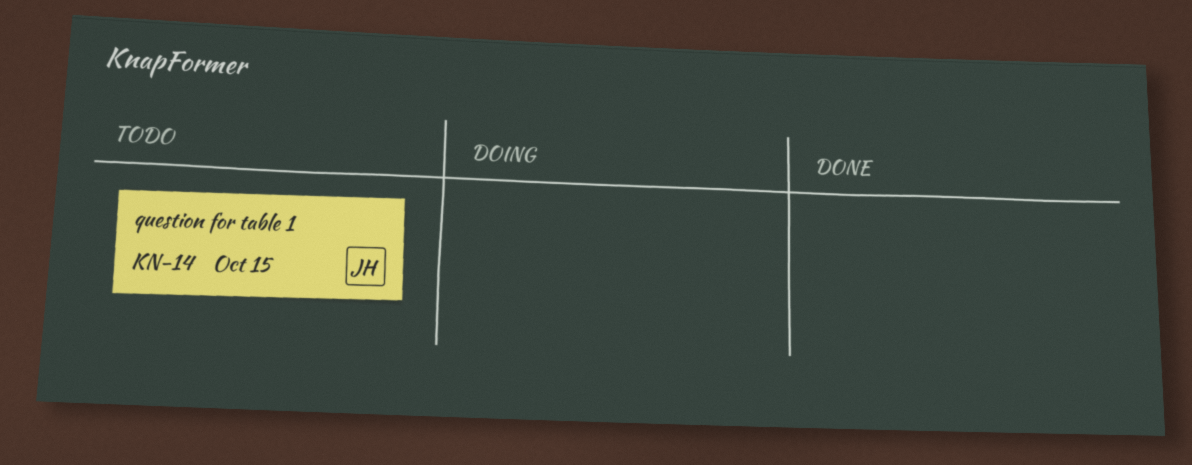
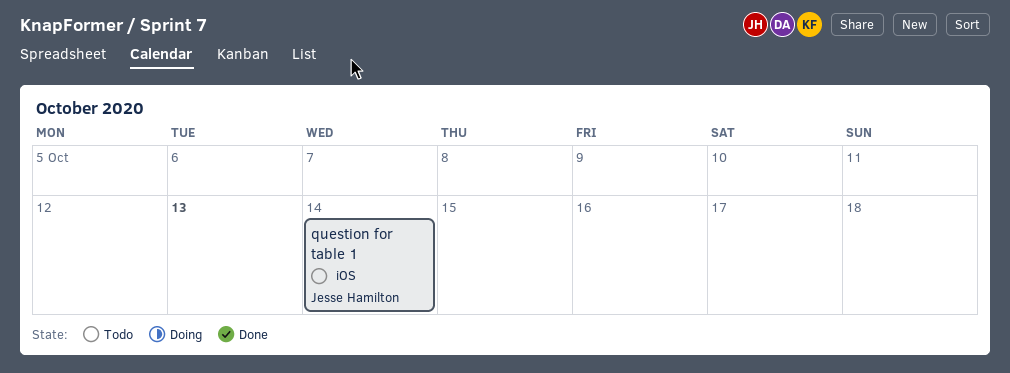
question for table 1, due: Oct 15 -> Oct 14

